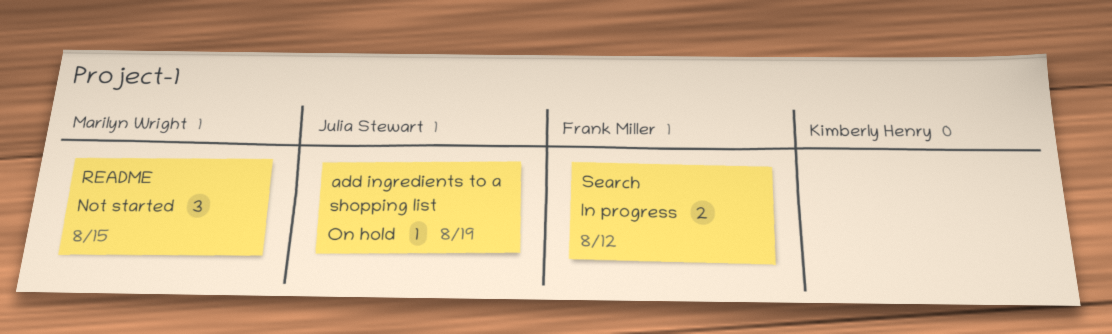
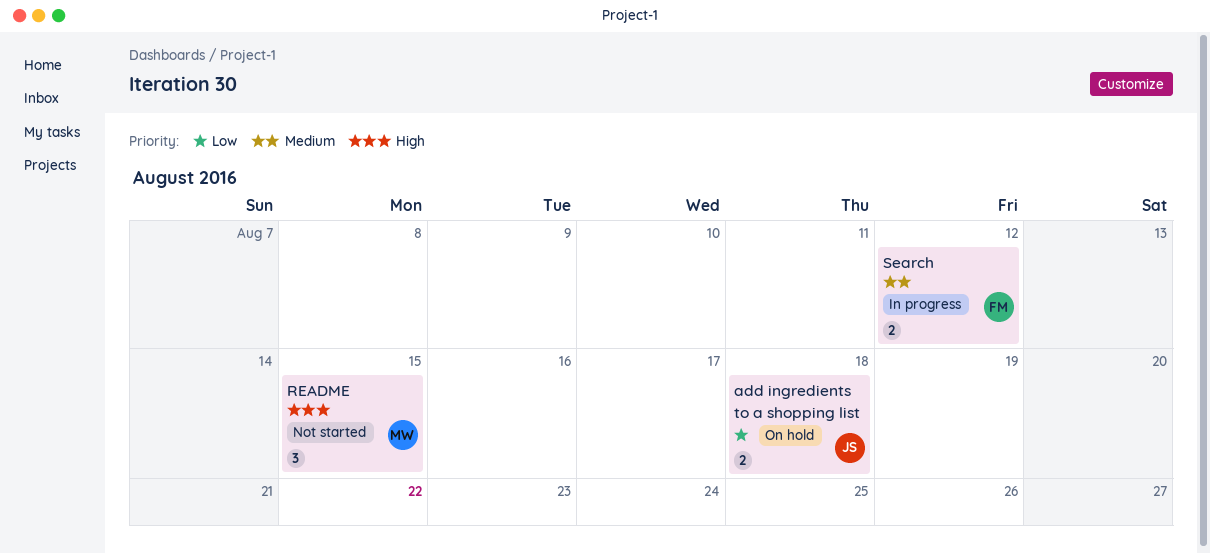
add ingredients to a shopping list, estimate: 1 -> 2
add ingredients to a shopping list, due: Aug 19 -> Aug 18

